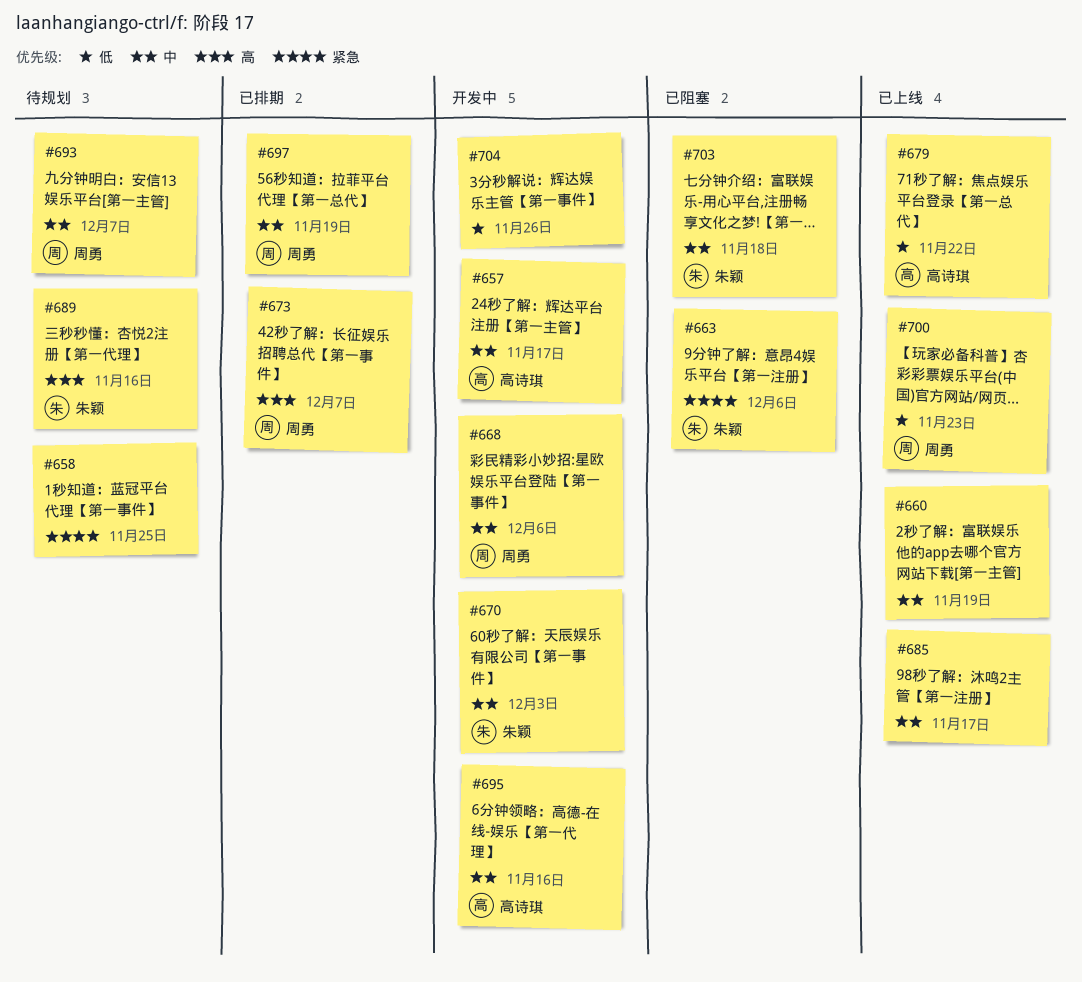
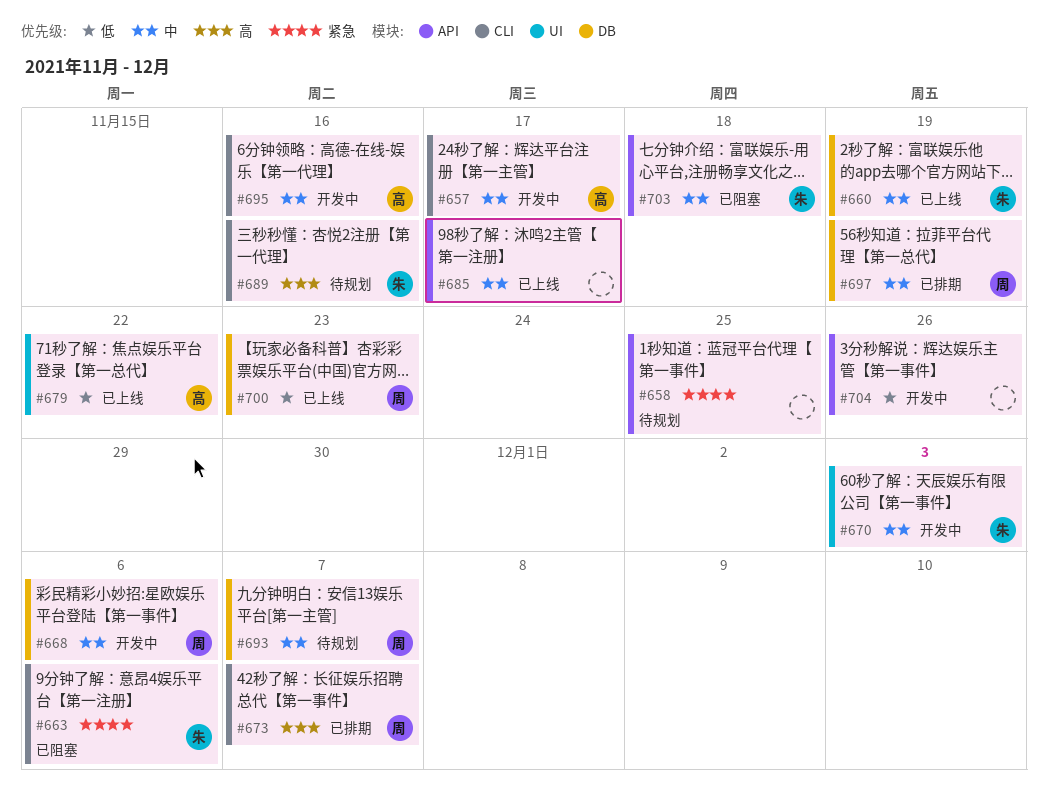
#660, owner: none -> 朱颖

